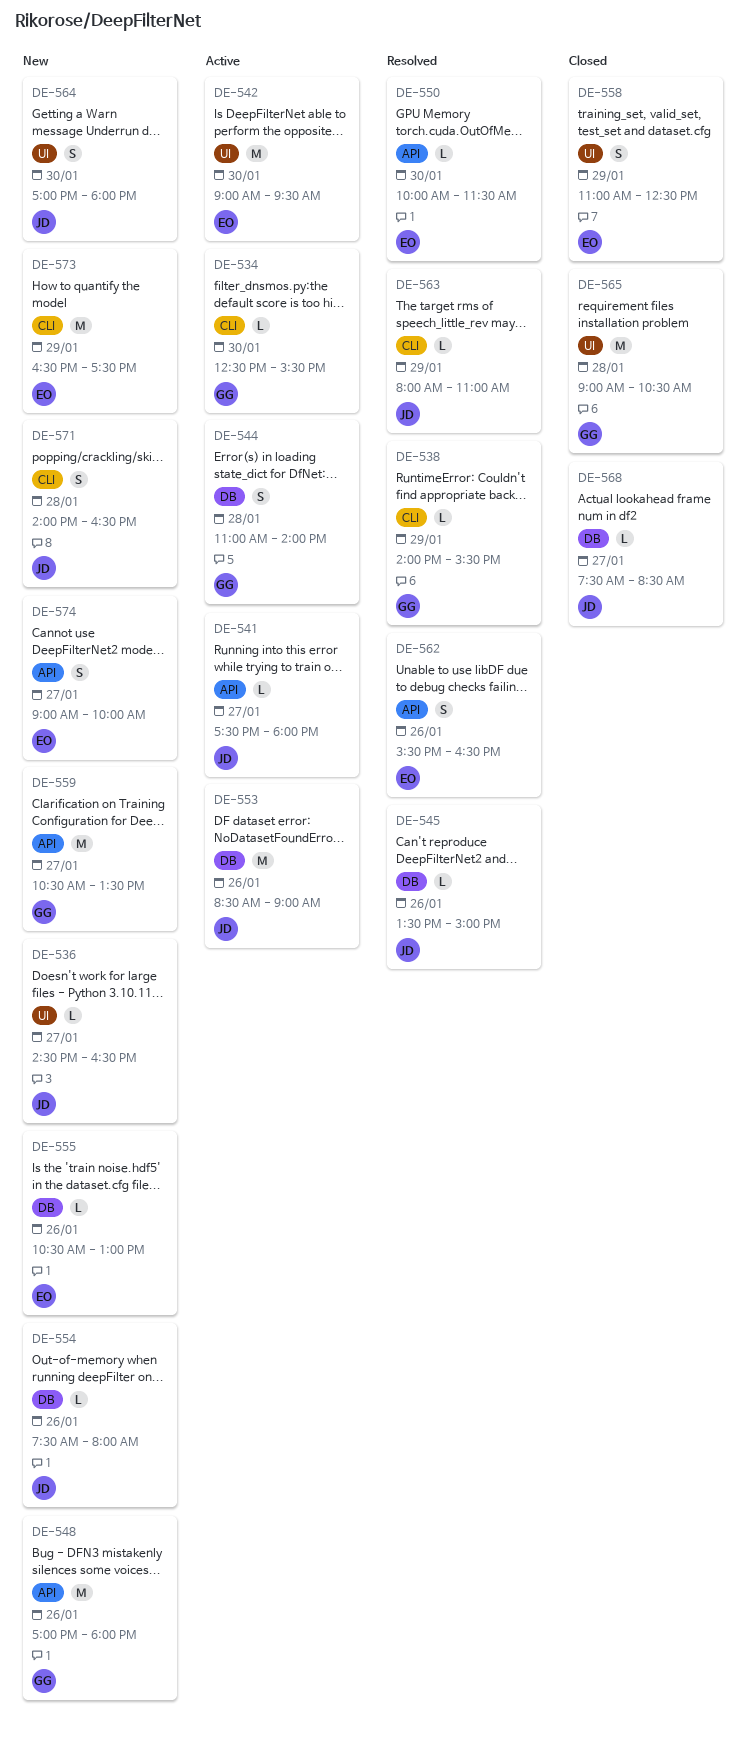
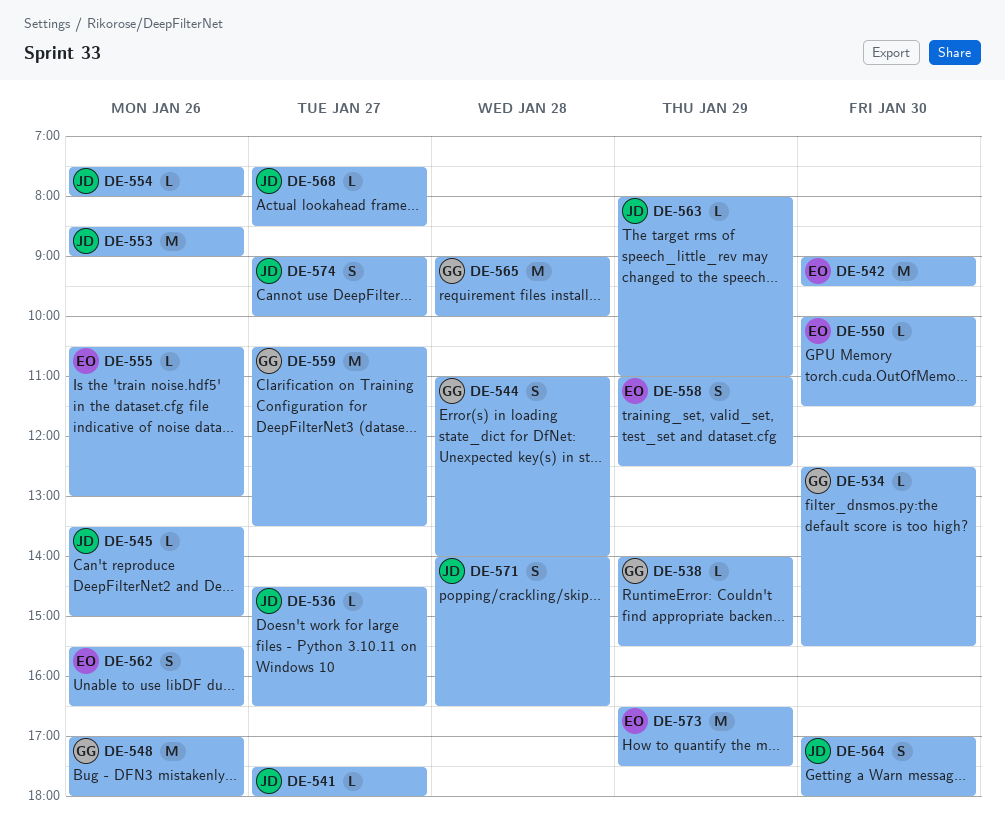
DE-565, ends: 10:30 -> 10:00
DE-574, owner: EO -> JD

